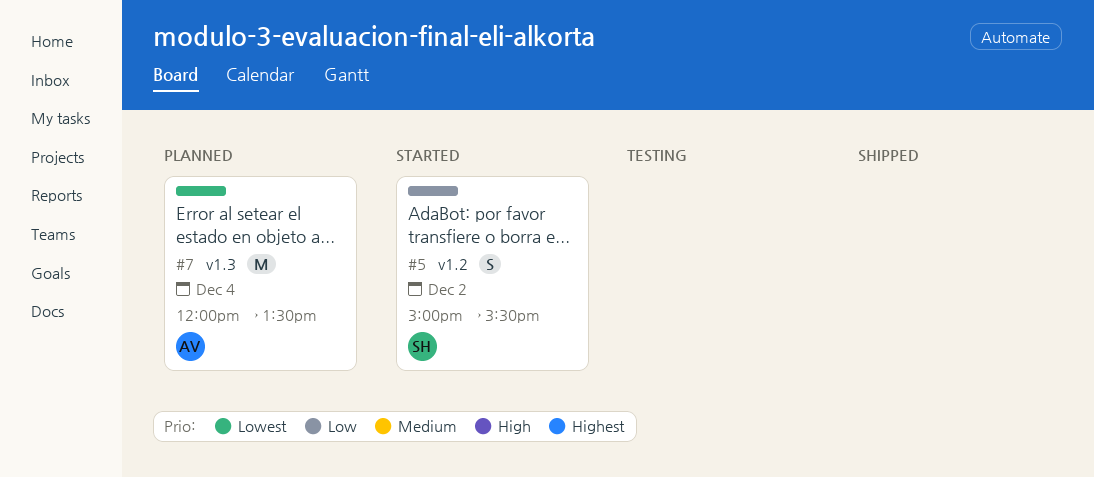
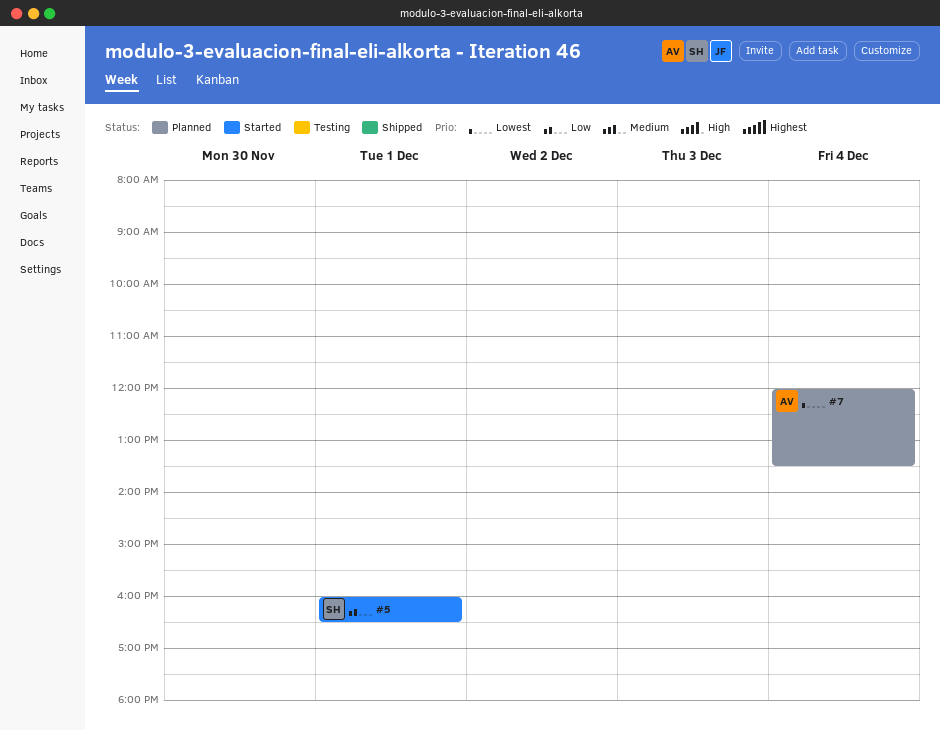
#5, day: Dec 2 -> Dec 1
#5, begins: 15:00 -> 16:00
#5, ends: 15:30 -> 16:30

